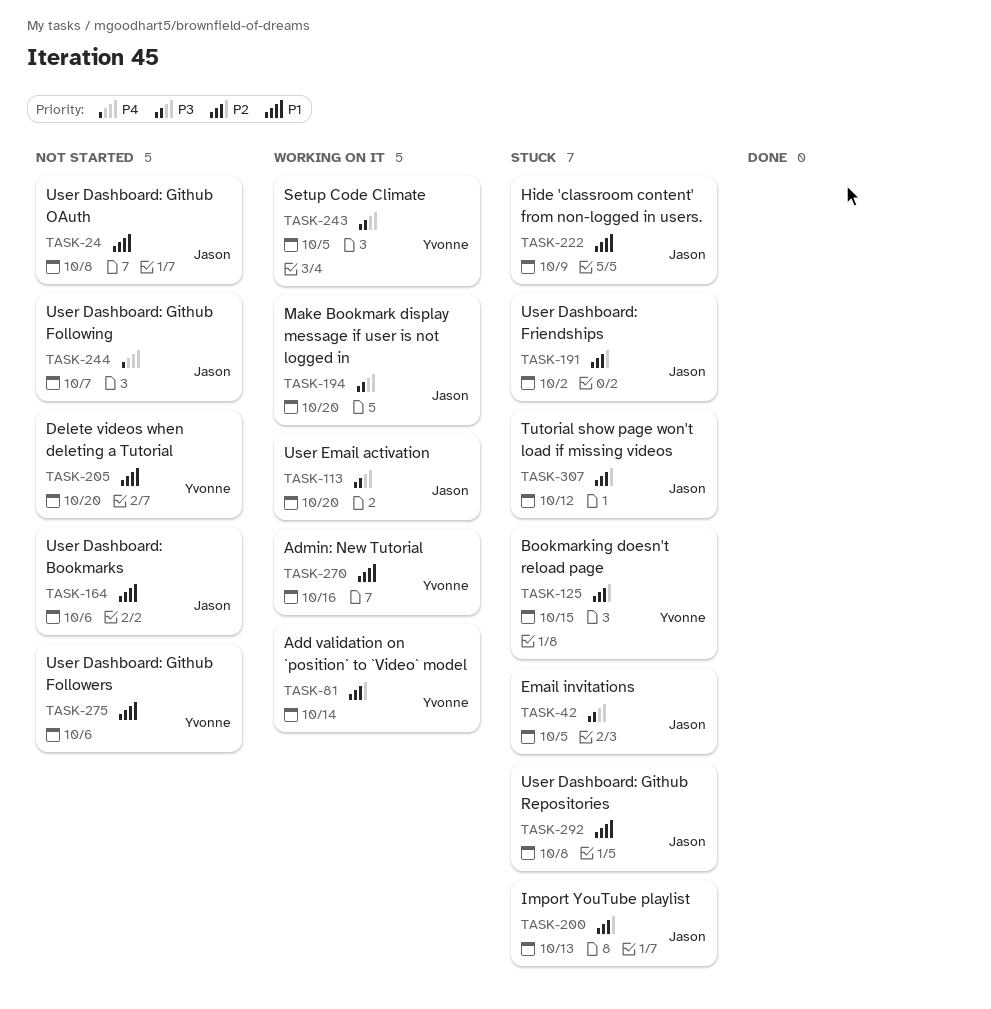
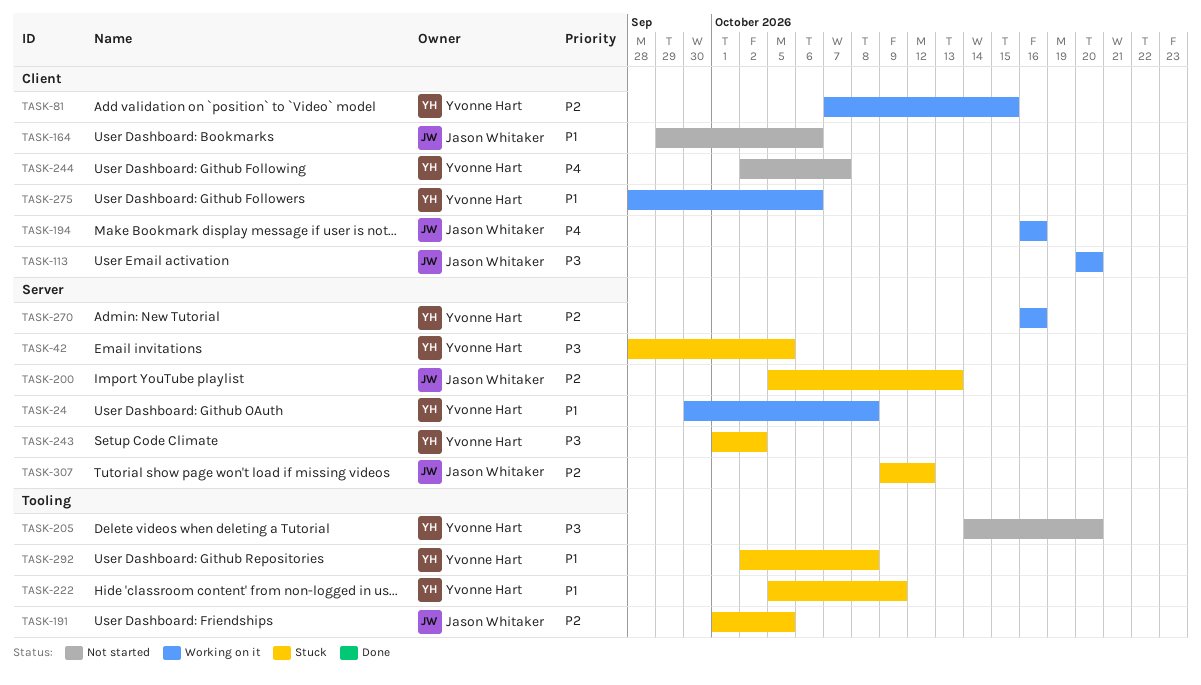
TASK-24, status: Not started -> Working on it
TASK-24, owner: Jason Whitaker -> Yvonne Hart
TASK-42, owner: Jason Whitaker -> Yvonne Hart
TASK-81, due: Oct 14 -> Oct 15
TASK-125: present -> none
TASK-191, due: Oct 2 -> Oct 5
TASK-194, priority: P3 -> P4
TASK-194, due: Oct 20 -> Oct 16
TASK-205, priority: P1 -> P3
TASK-222, owner: Jason Whitaker -> Yvonne Hart
TASK-243, status: Working on it -> Stuck
TASK-243, due: Oct 5 -> Oct 2
TASK-244, owner: Jason Whitaker -> Yvonne Hart
TASK-270, priority: P1 -> P2
TASK-275, status: Not started -> Working on it
TASK-292, owner: Jason Whitaker -> Yvonne Hart

